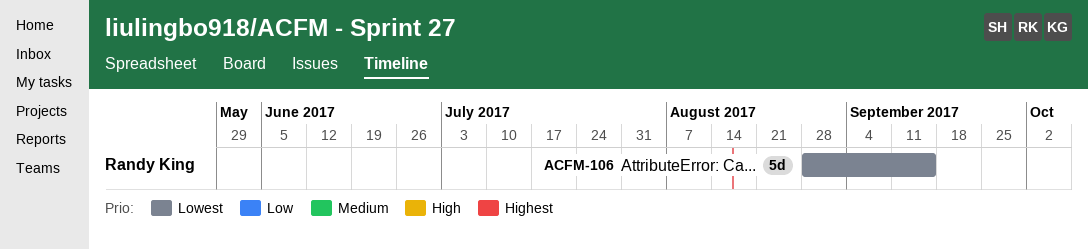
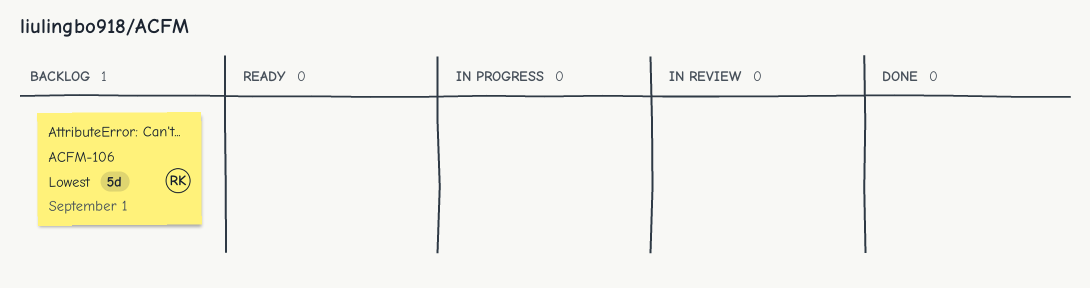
ACFM-106, due: Sep 15 -> Sep 1

